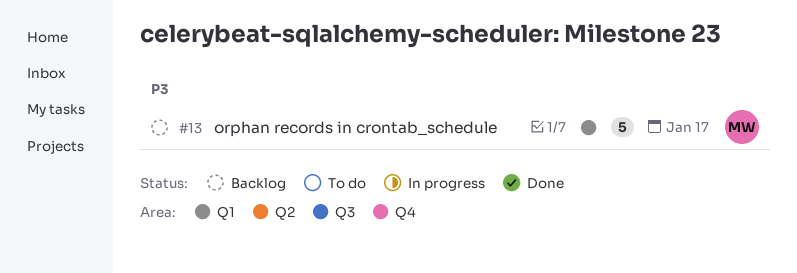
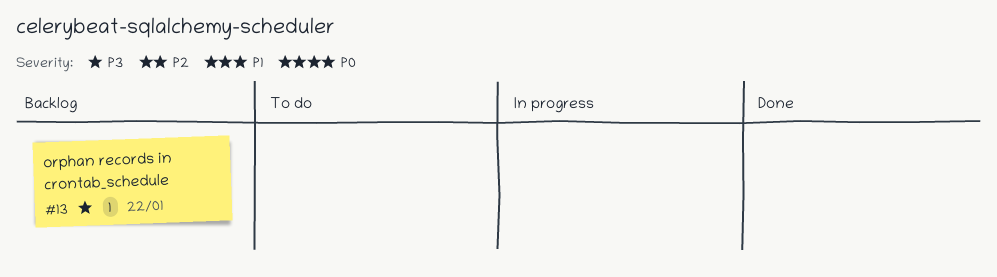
#13, estimate: 5 -> 1
#13, due: Jan 17 -> Jan 22

